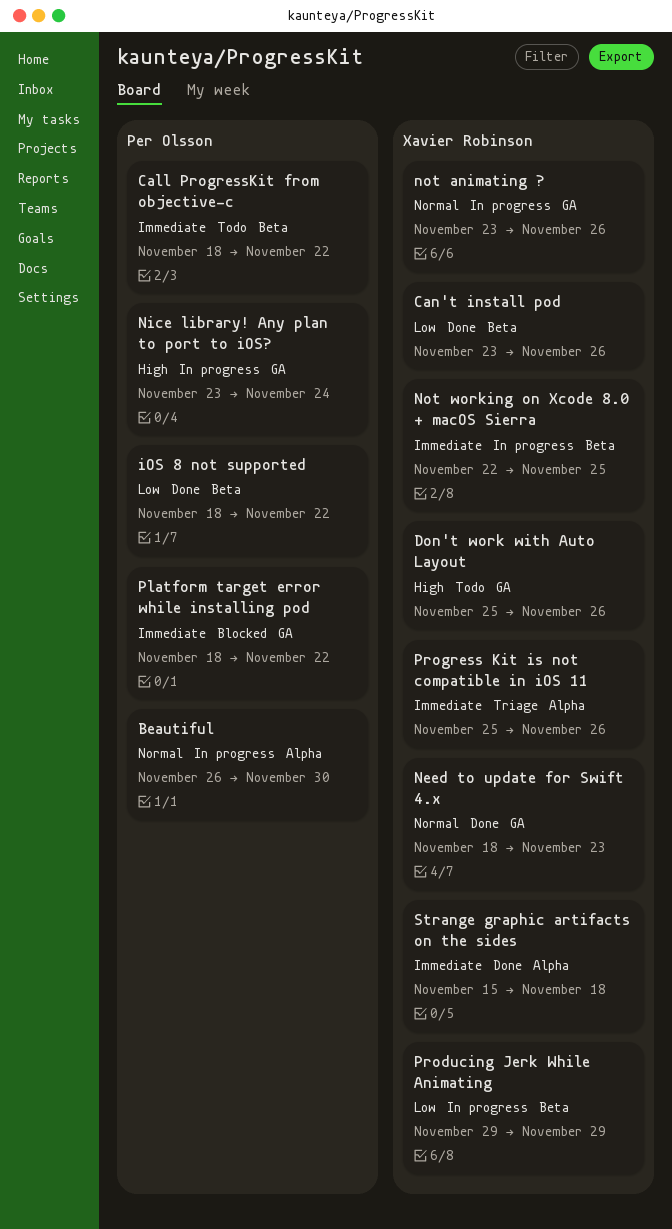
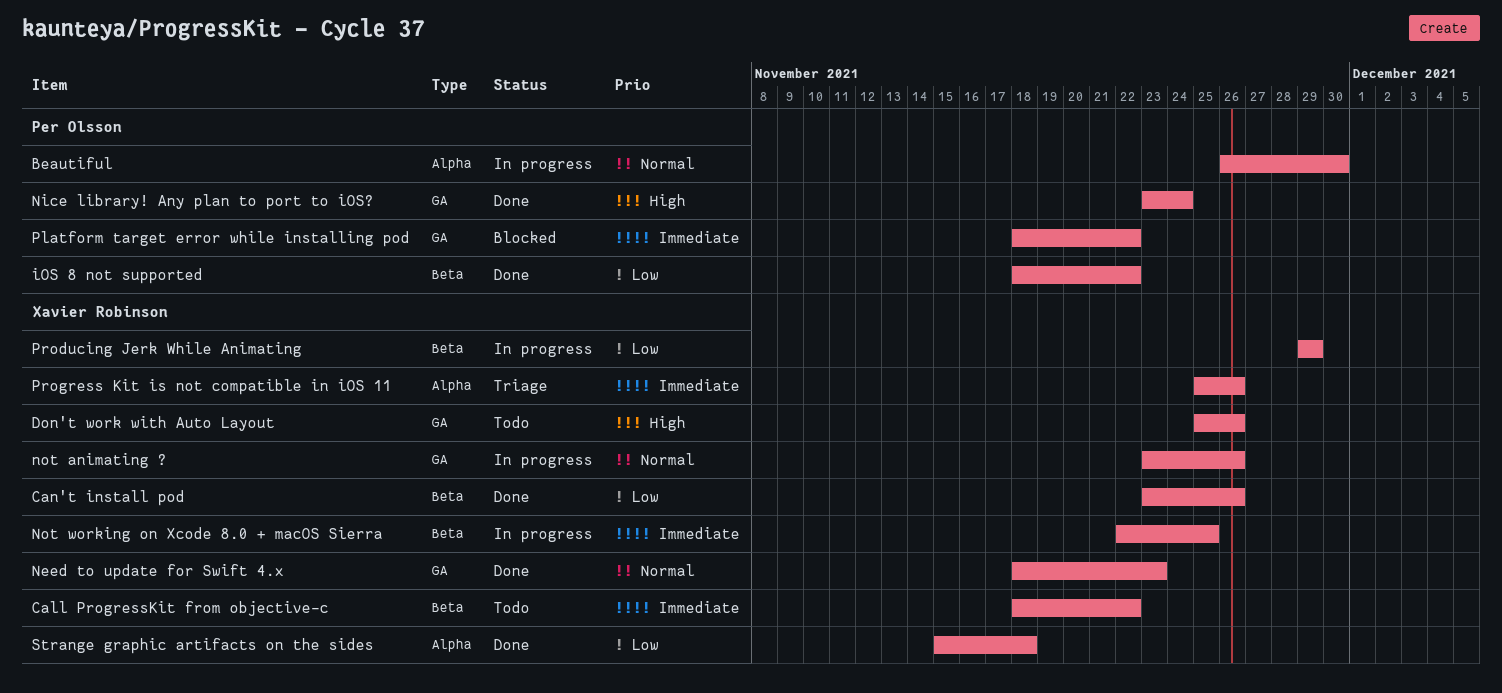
Call ProgressKit from objective-c, owner: Per Olsson -> Xavier Robinson
Nice library! Any plan to port to iOS?, status: In progress -> Done
Strange graphic artifacts on the sides, priority: Immediate -> Low

